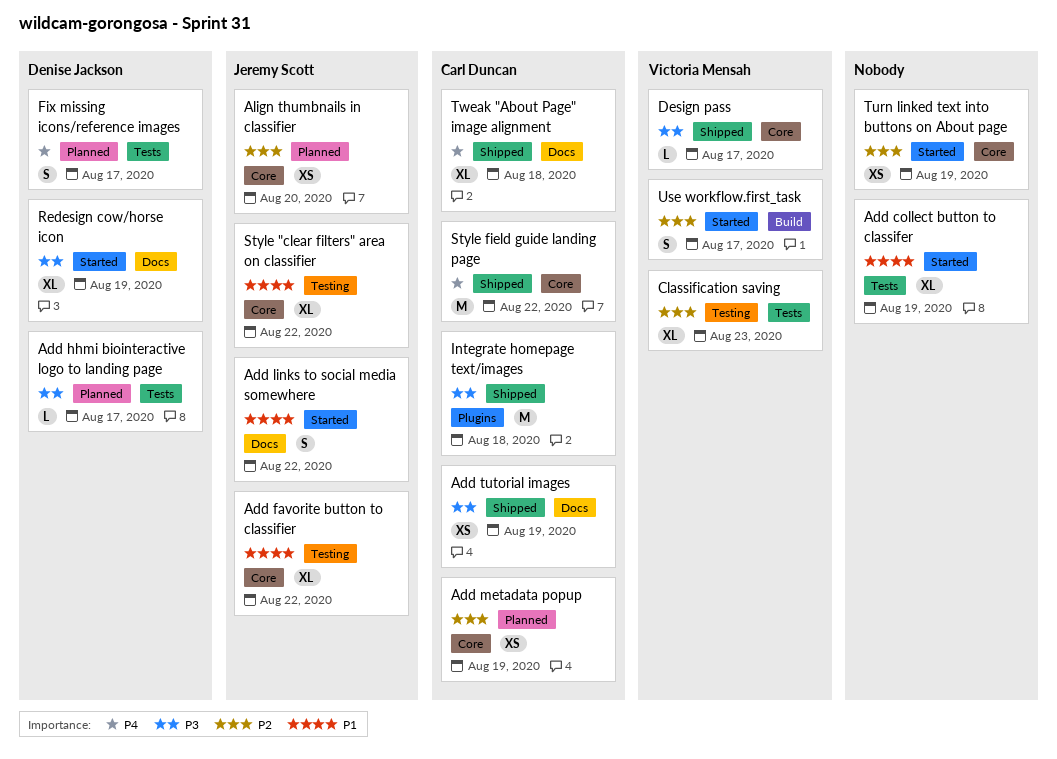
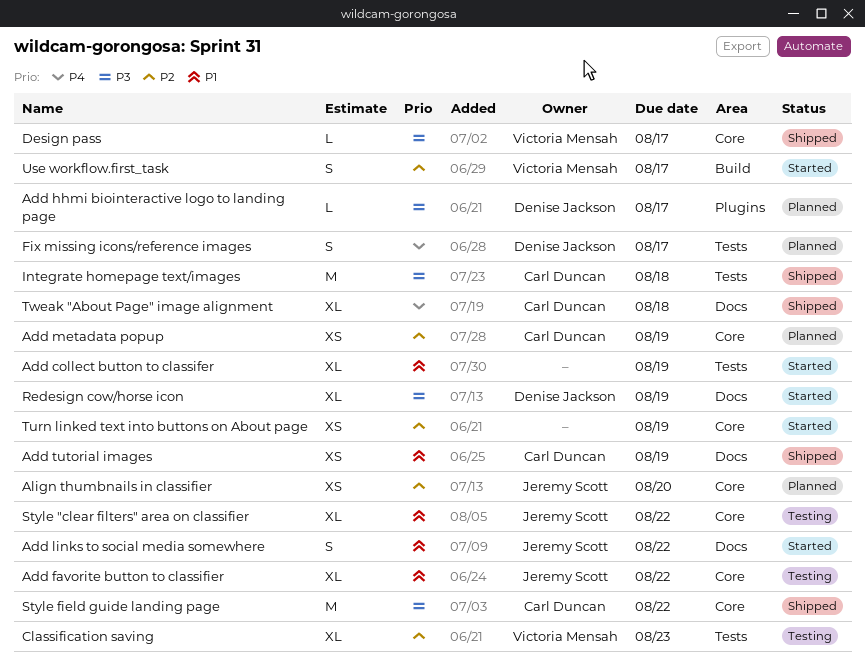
Add hhmi biointeractive logo to landing page, label: Tests -> Plugins
Add tutorial images, priority: P3 -> P1
Integrate homepage text/images, label: Plugins -> Tests
Style field guide landing page, priority: P4 -> P3

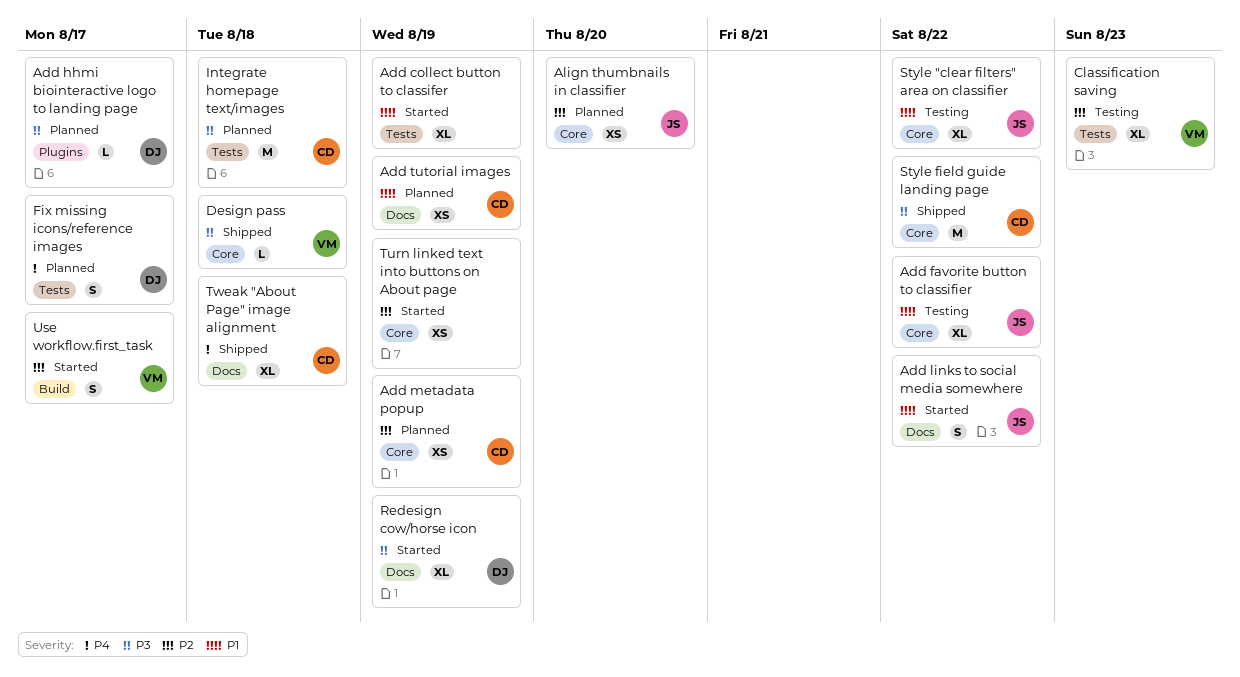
Add tutorial images, status: Shipped -> Planned
Design pass, due: Aug 17 -> Aug 18
Integrate homepage text/images, status: Shipped -> Planned

